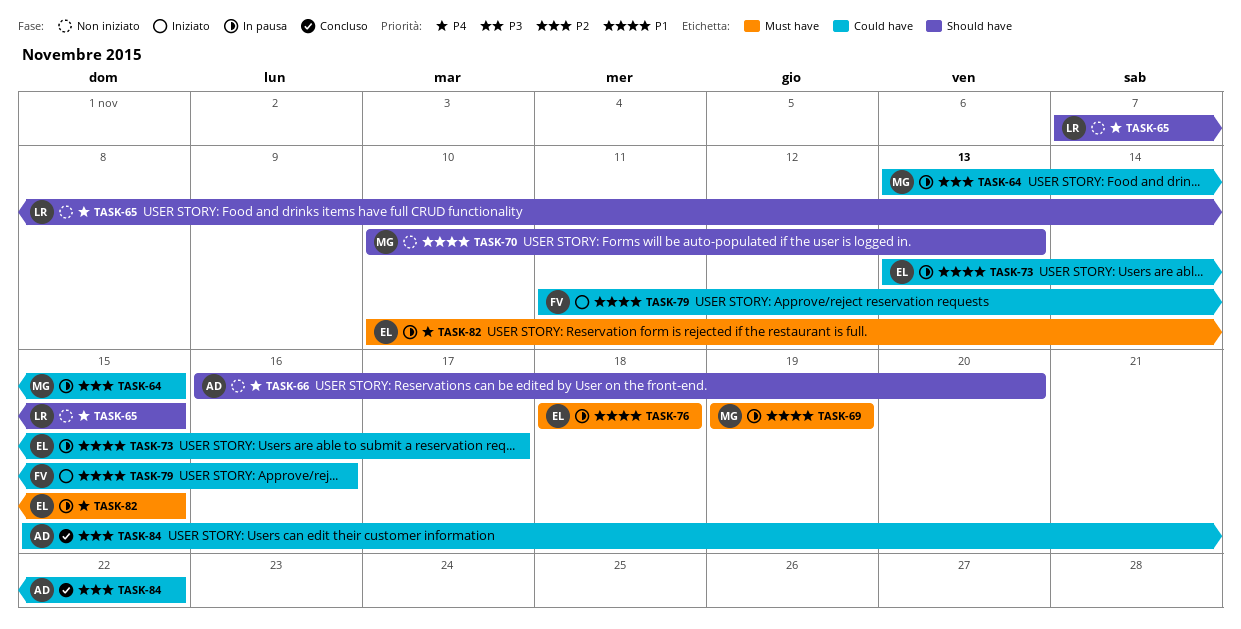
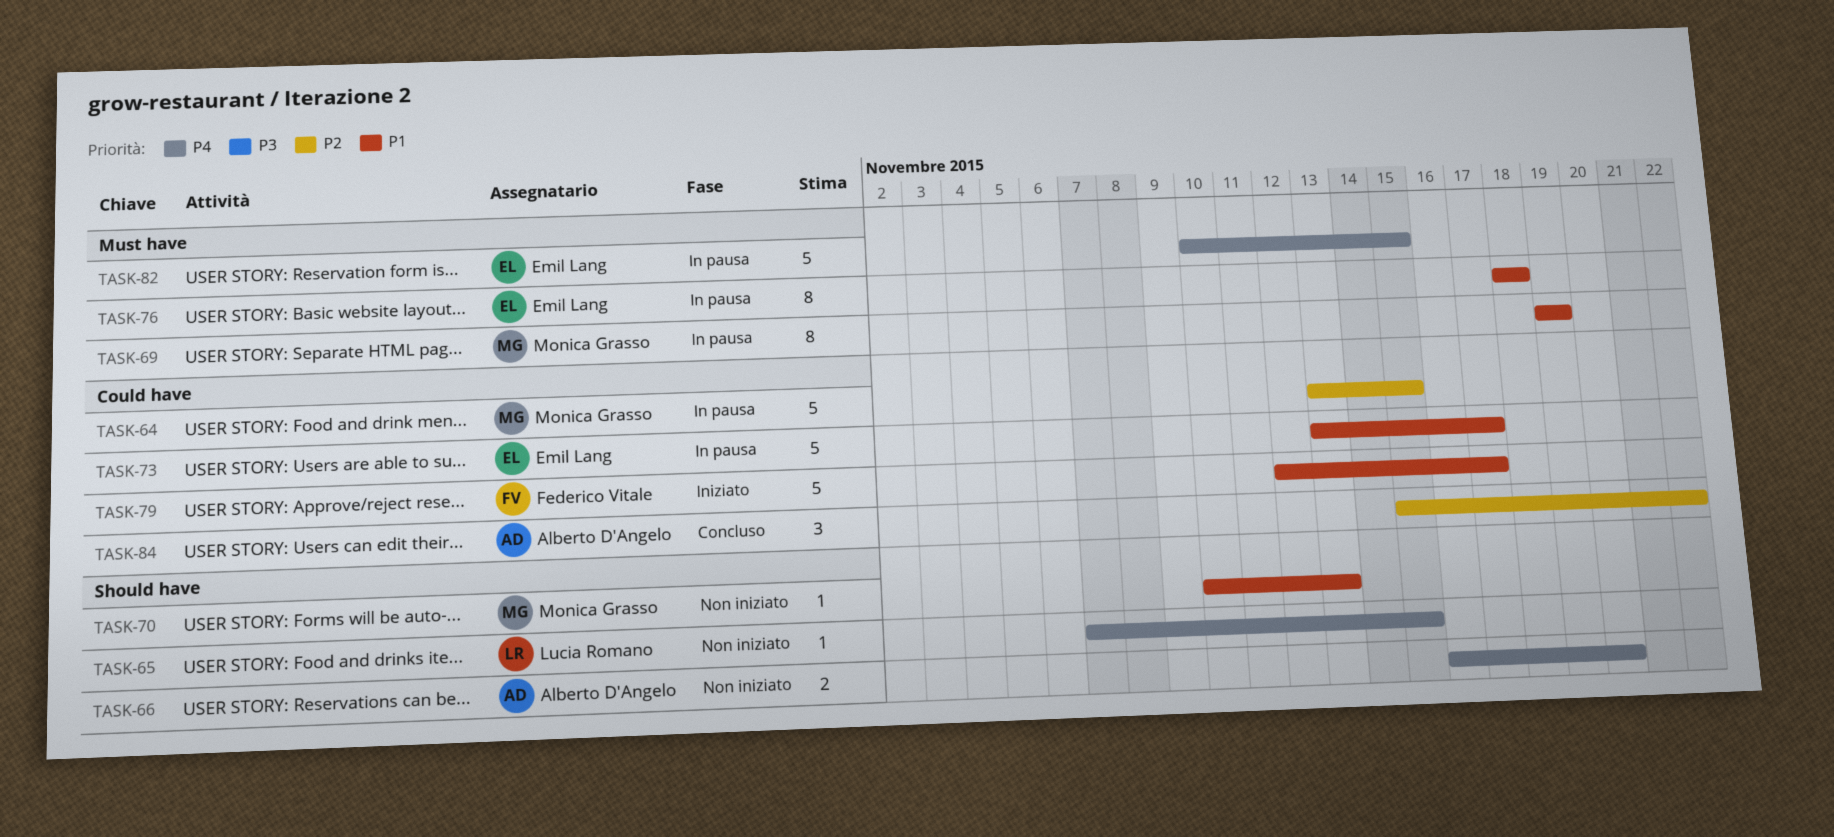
TASK-79, start: Nov 11 -> Nov 12
TASK-79, due: Nov 16 -> Nov 17

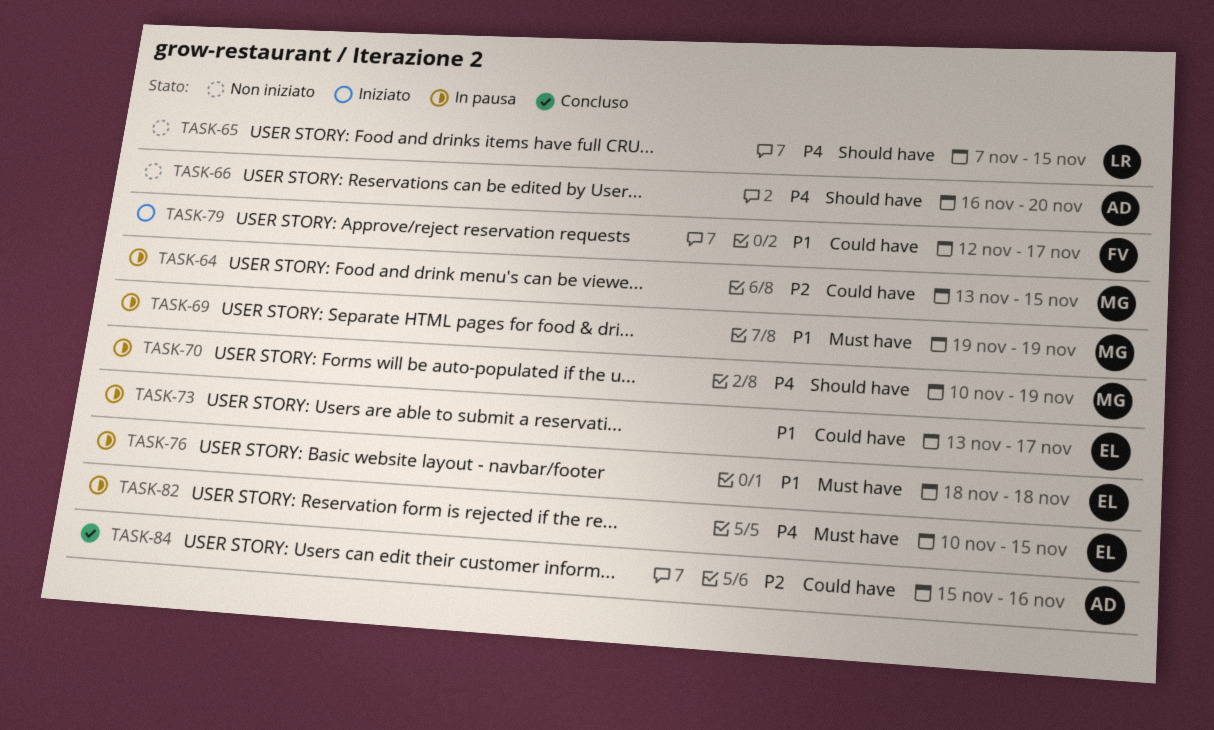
TASK-70, status: Non iniziato -> In pausa
TASK-70, priority: P1 -> P4
TASK-70, due: Nov 13 -> Nov 19
TASK-84, due: Nov 22 -> Nov 16

